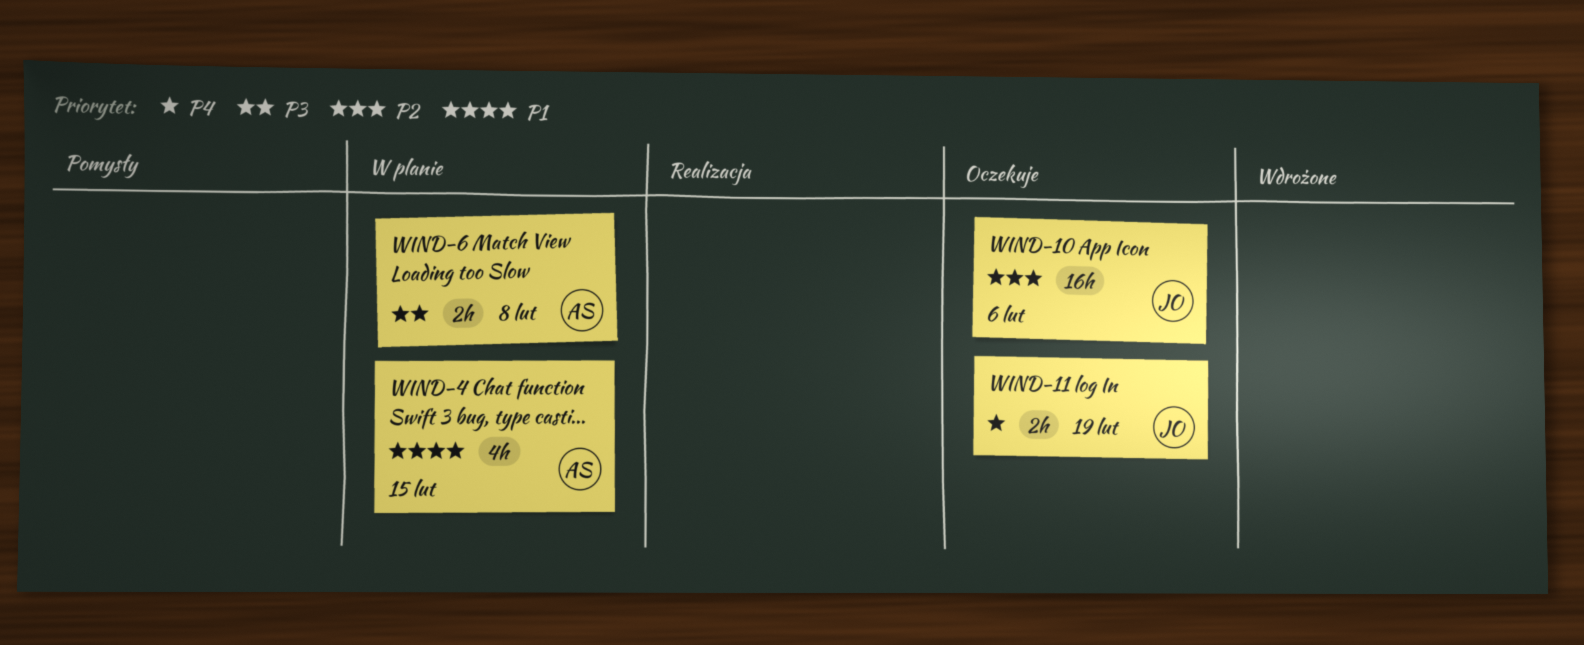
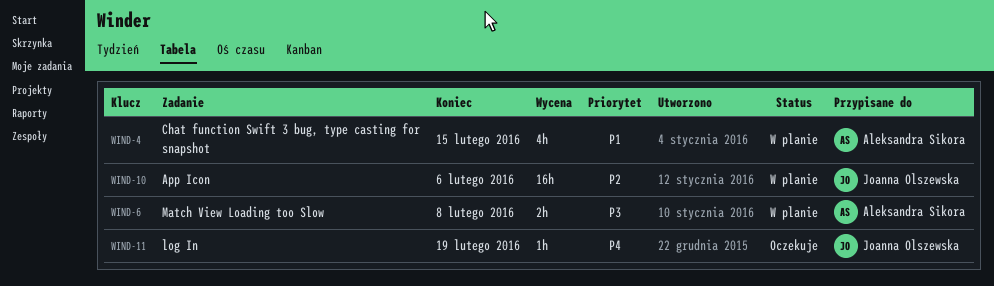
WIND-10, status: Oczekuje -> W planie
WIND-11, estimate: 2h -> 1h

